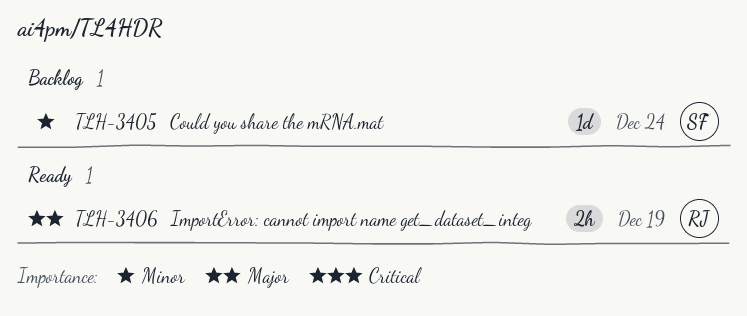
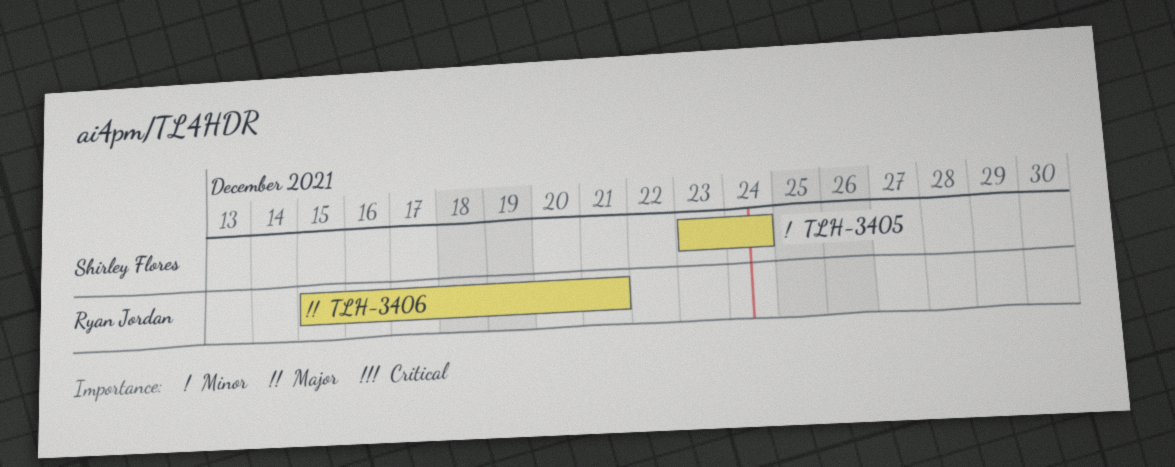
TLH-3406, due: Dec 19 -> Dec 21

